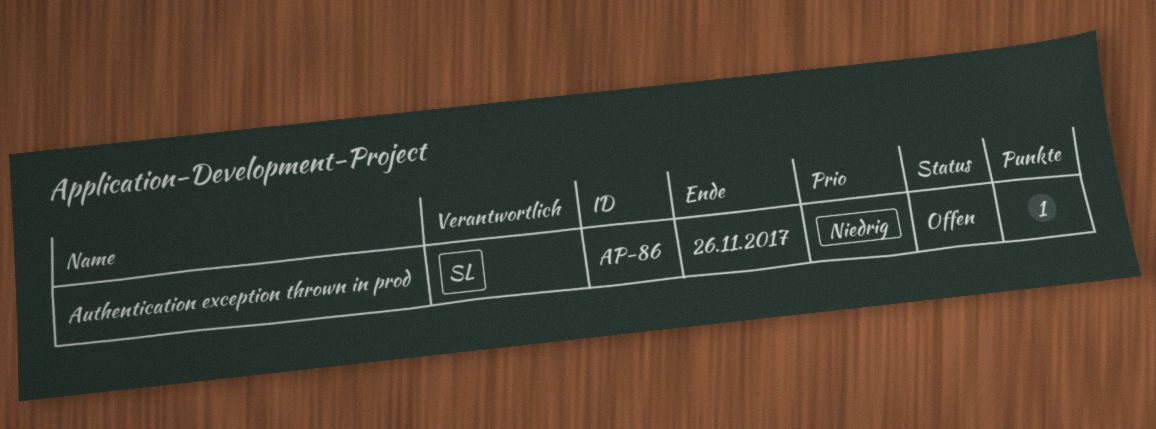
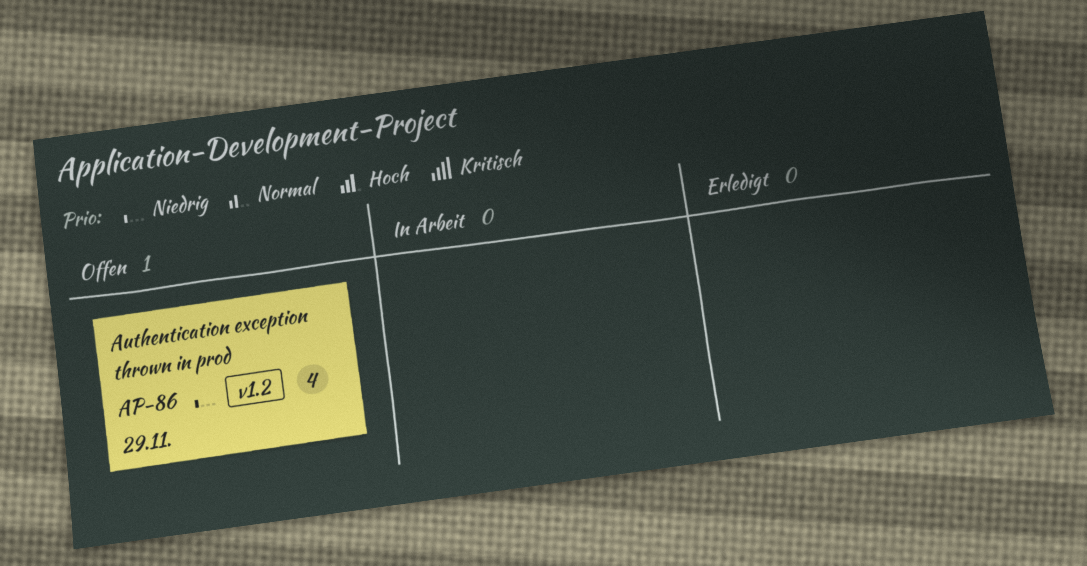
AP-86, estimate: 1 -> 4
AP-86, due: Nov 26 -> Nov 29

